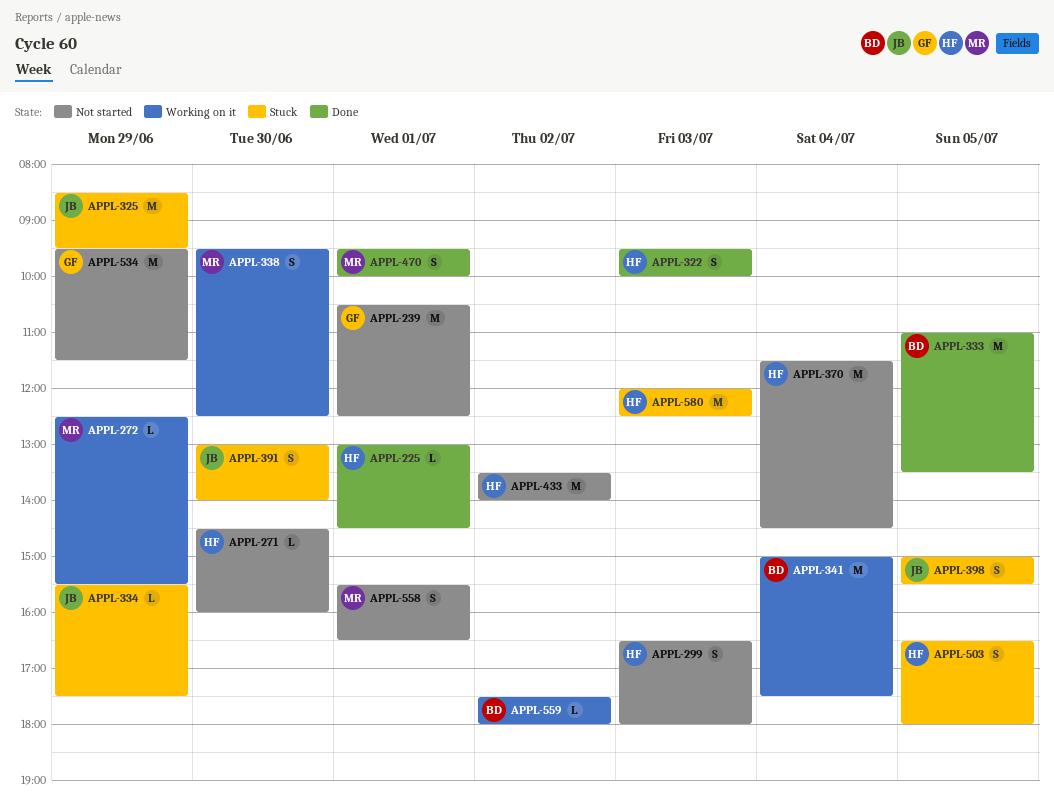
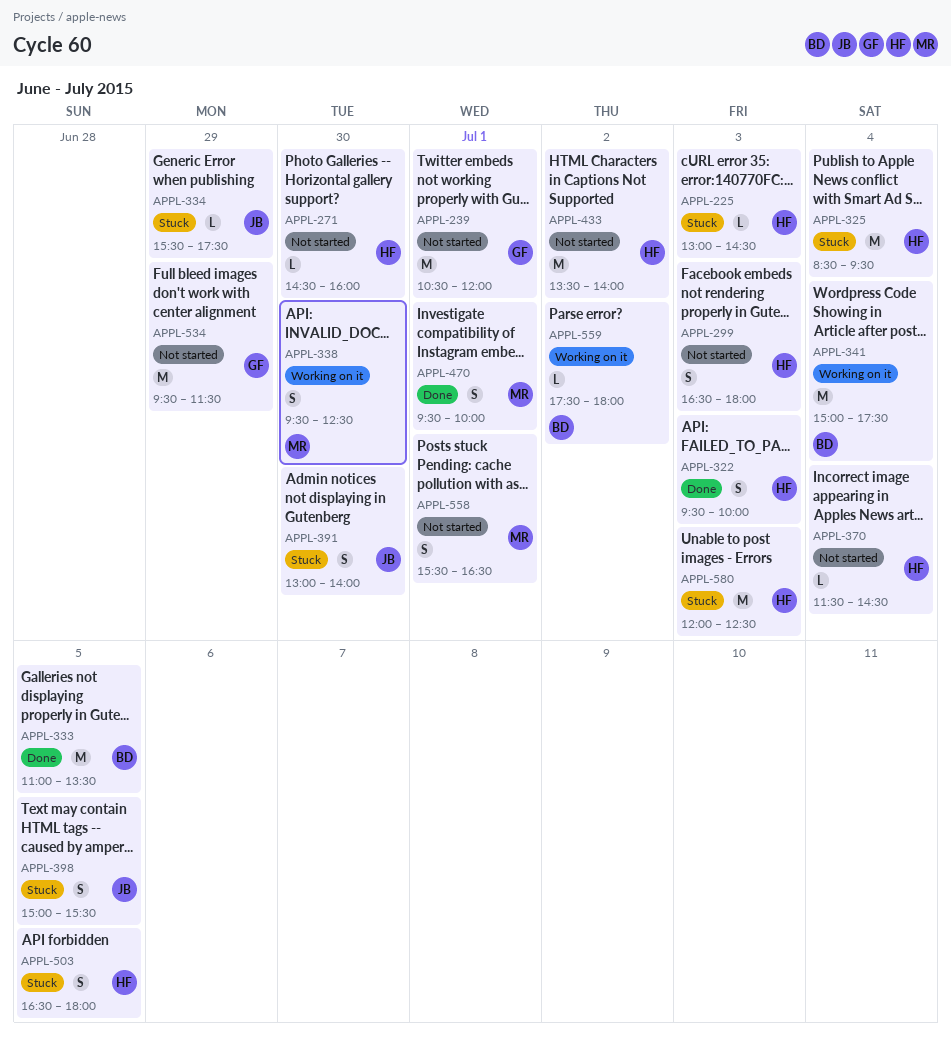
APPL-225, status: Done -> Stuck
APPL-225, day: Jul 1 -> Jul 3
APPL-239, ends: 12:30 -> 12:00
APPL-272: present -> none
APPL-325, owner: JB -> HF
APPL-325, day: Jun 29 -> Jul 4
APPL-370, estimate: M -> L

